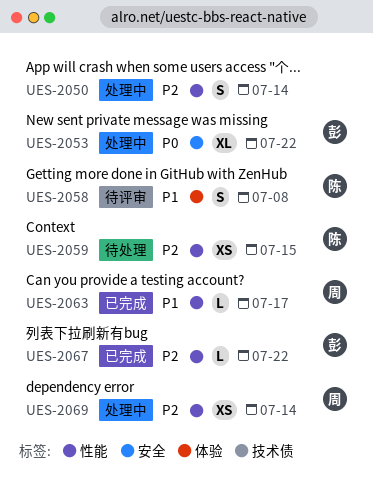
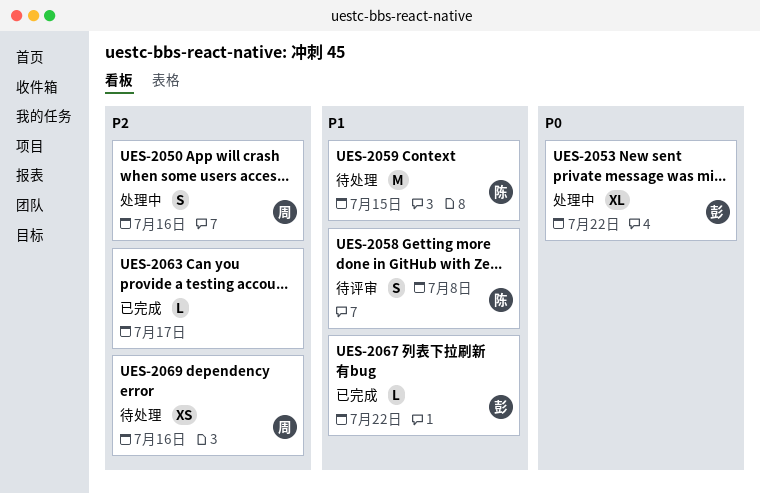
UES-2050, owner: none -> 周
UES-2050, due: Jul 14 -> Jul 16
UES-2059, priority: P2 -> P1
UES-2059, estimate: XS -> M
UES-2063, owner: 周 -> none
UES-2063, priority: P1 -> P2
UES-2067, priority: P2 -> P1
UES-2069, status: 处理中 -> 待处理
UES-2069, due: Jul 14 -> Jul 16

